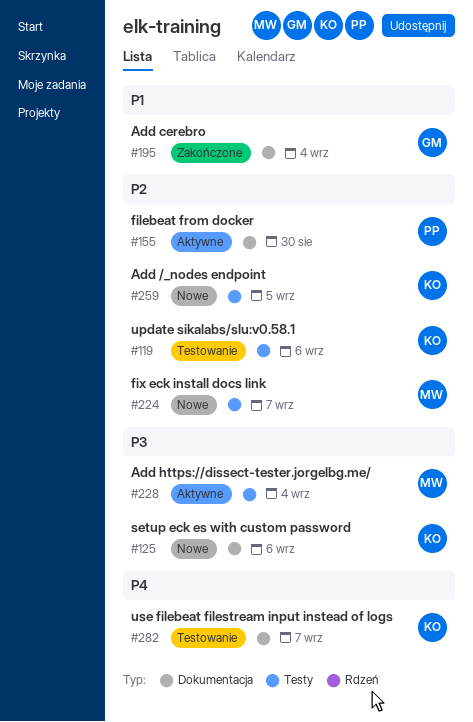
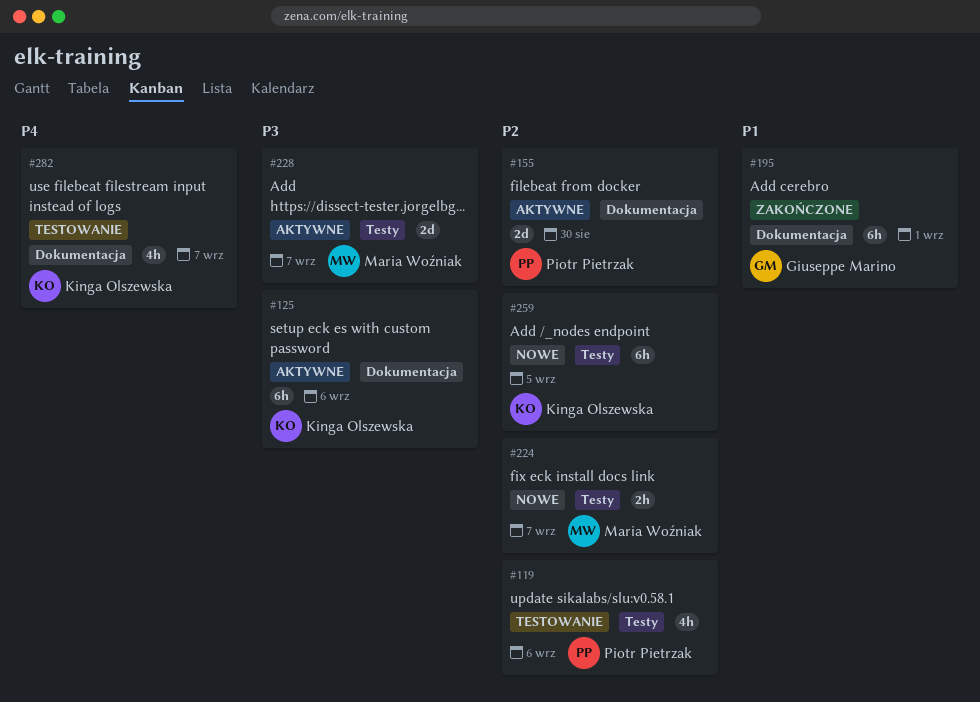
#119, owner: Kinga Olszewska -> Piotr Pietrzak
#125, status: Nowe -> Aktywne
#195, due: Sep 4 -> Sep 1
#228, due: Sep 4 -> Sep 7

